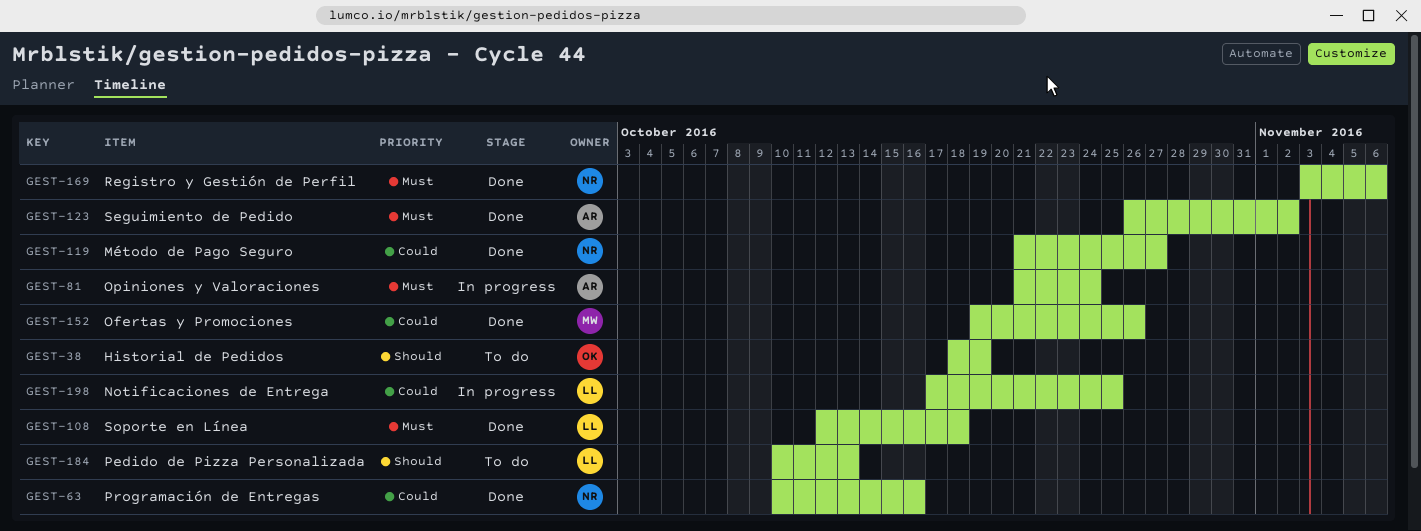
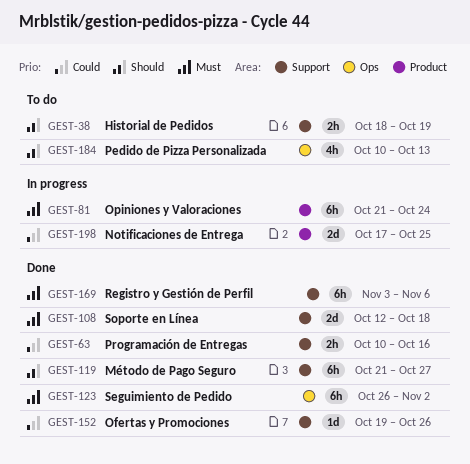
GEST-119, priority: Could -> Should

